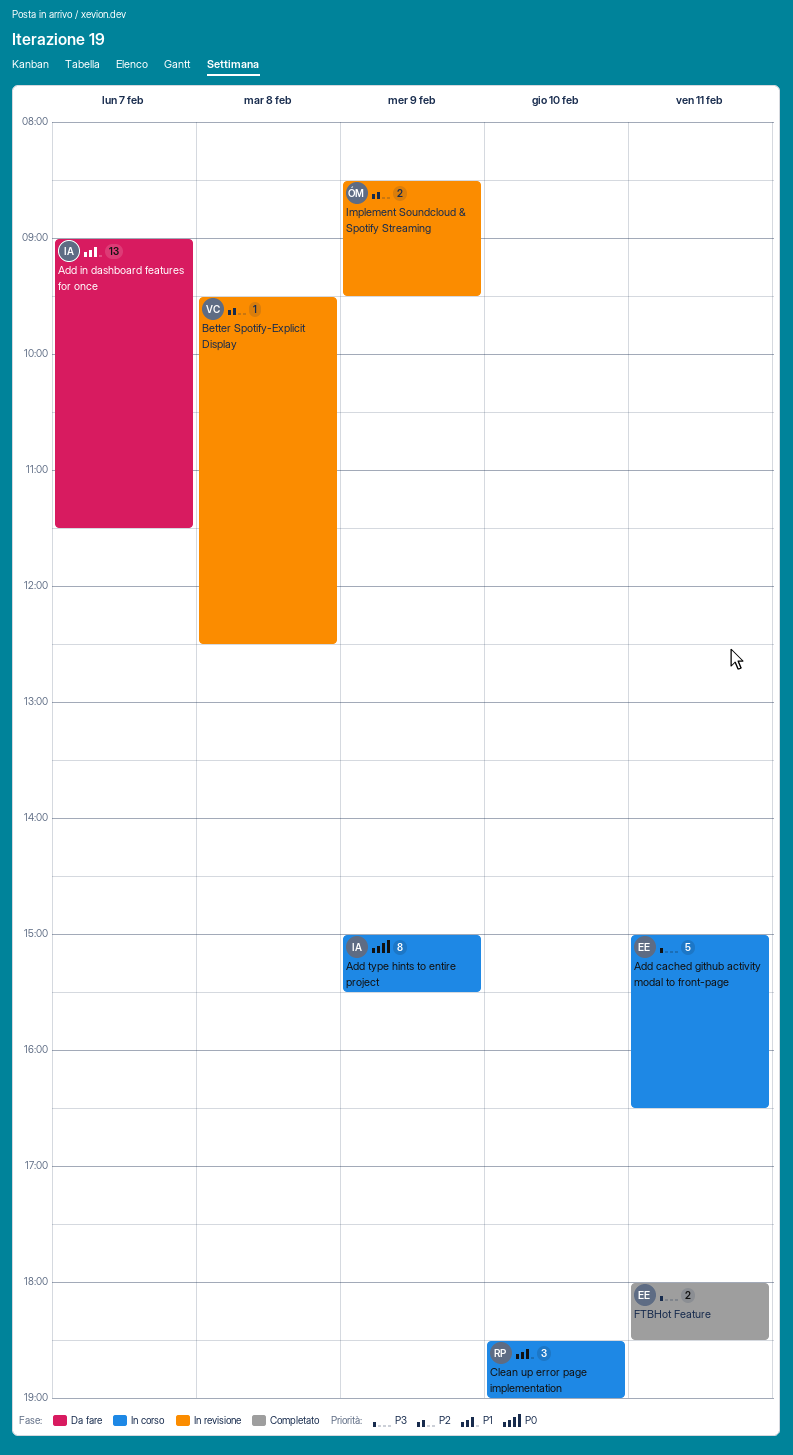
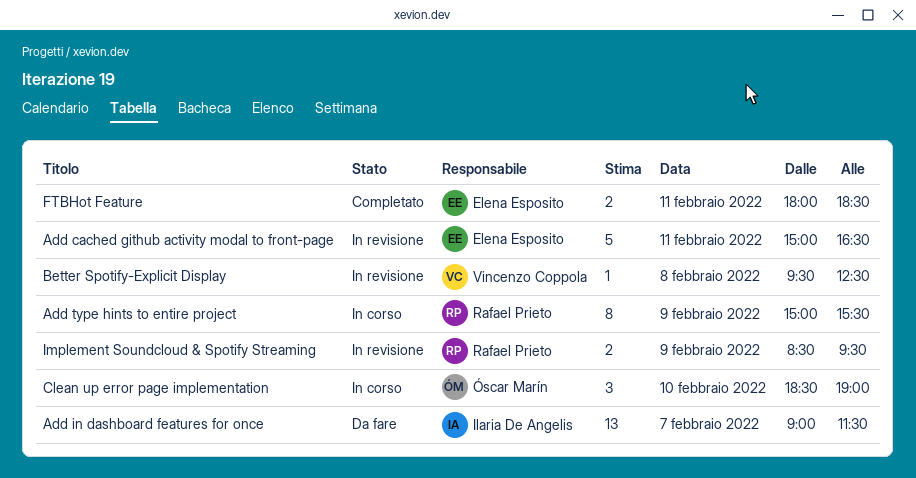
Add cached github activity modal to front-page, status: In corso -> In revisione
Add type hints to entire project, owner: Ilaria De Angelis -> Rafael Prieto
Clean up error page implementation, owner: Rafael Prieto -> Óscar Marín
Implement Soundcloud & Spotify Streaming, owner: Óscar Marín -> Rafael Prieto

